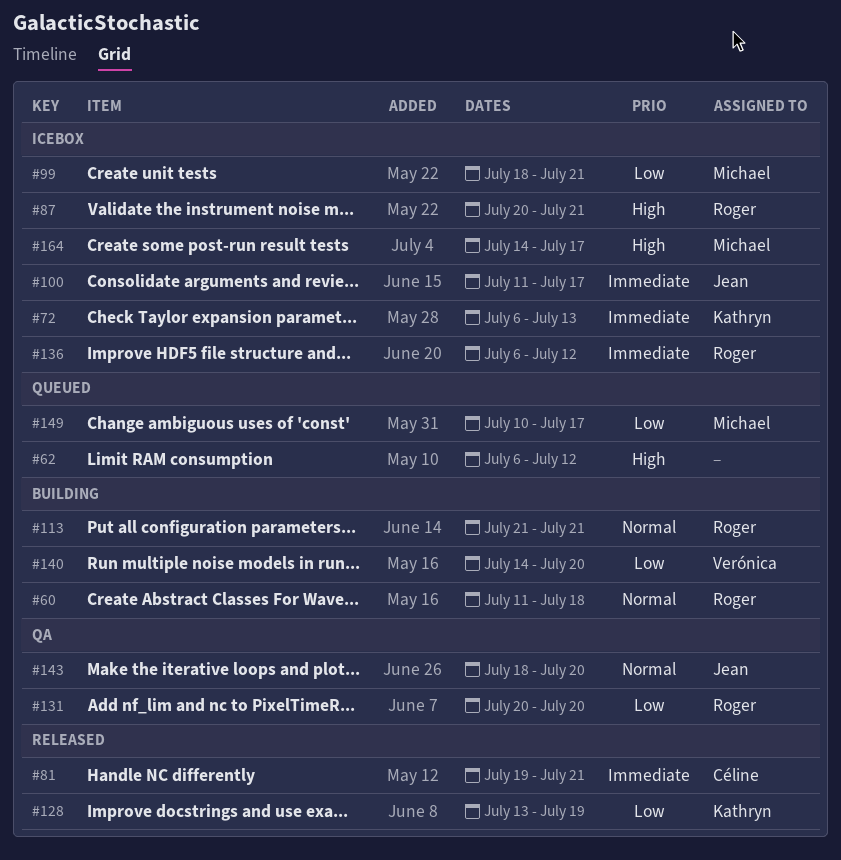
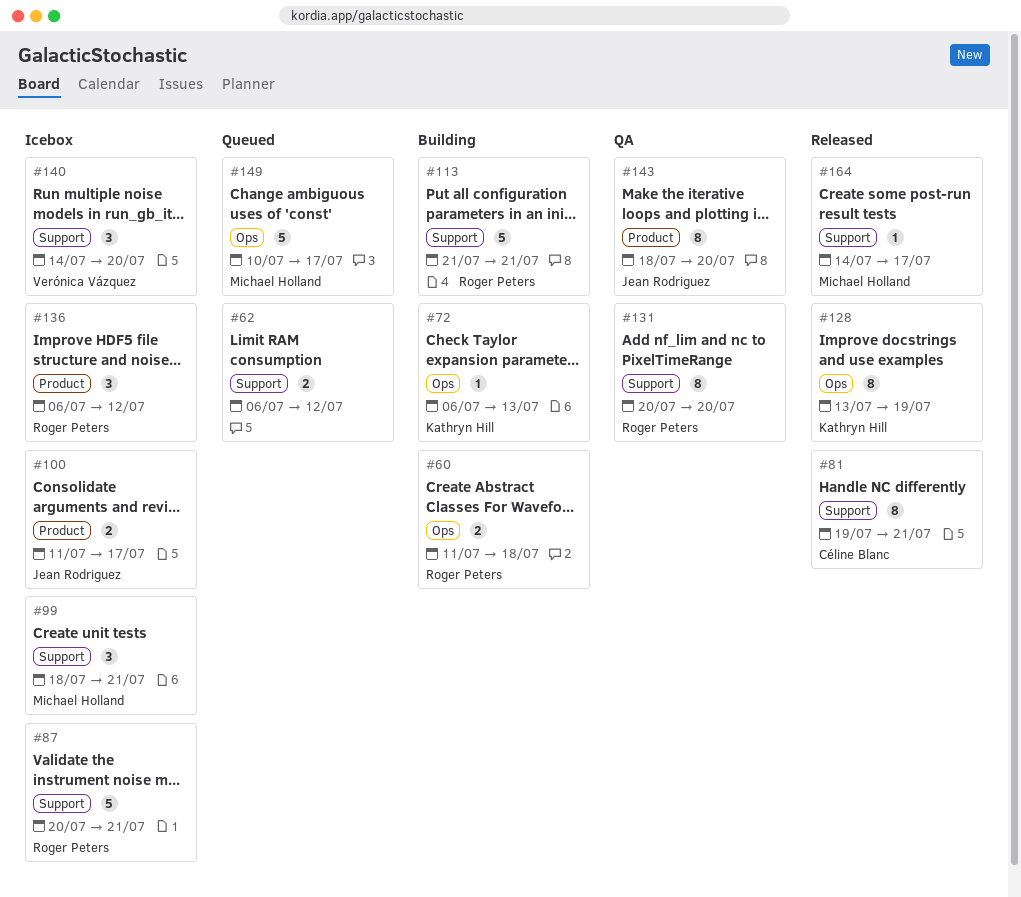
#72, status: Icebox -> Building
#140, status: Building -> Icebox
#164, status: Icebox -> Released

